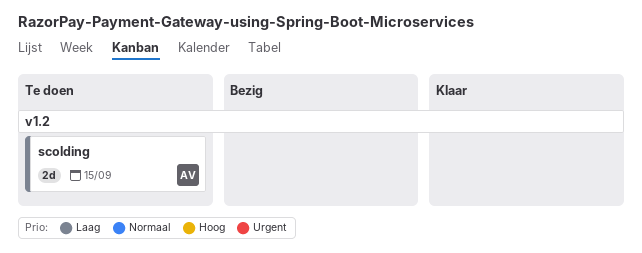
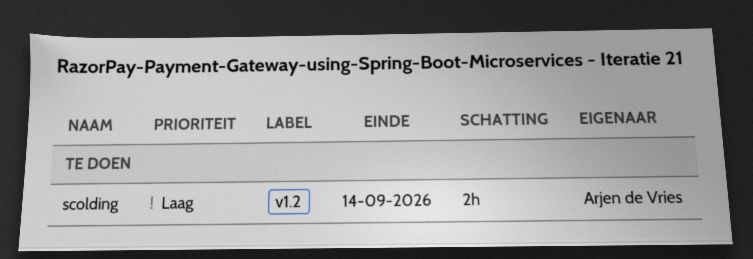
scolding, estimate: 2d -> 2h
scolding, due: Sep 15 -> Sep 14

